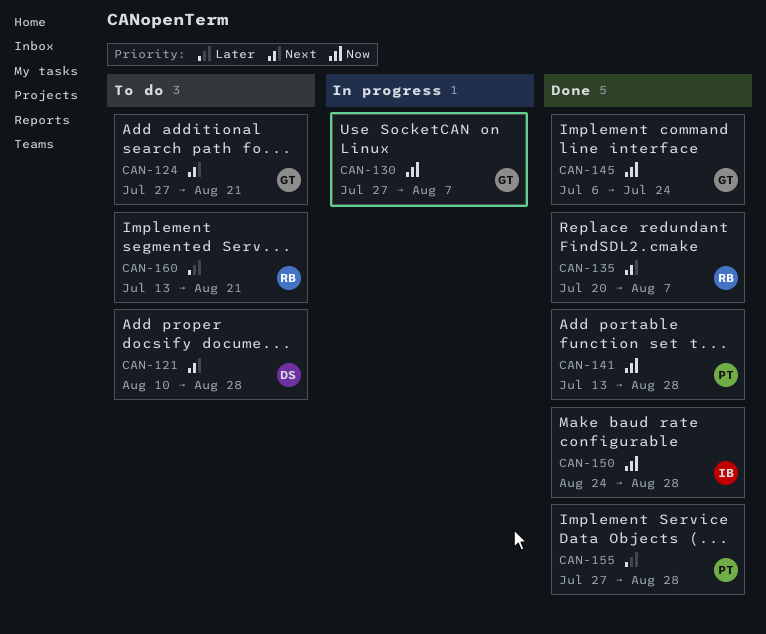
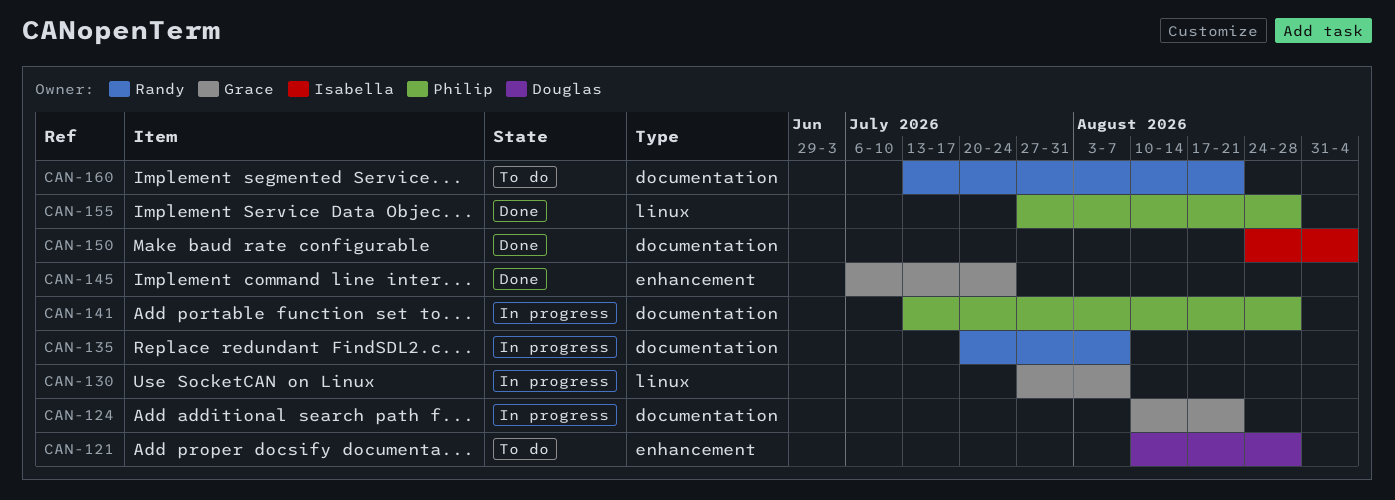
CAN-124, status: To do -> In progress
CAN-124, start: Jul 27 -> Aug 10
CAN-135, status: Done -> In progress
CAN-141, status: Done -> In progress
CAN-150, due: Aug 28 -> Sep 4

